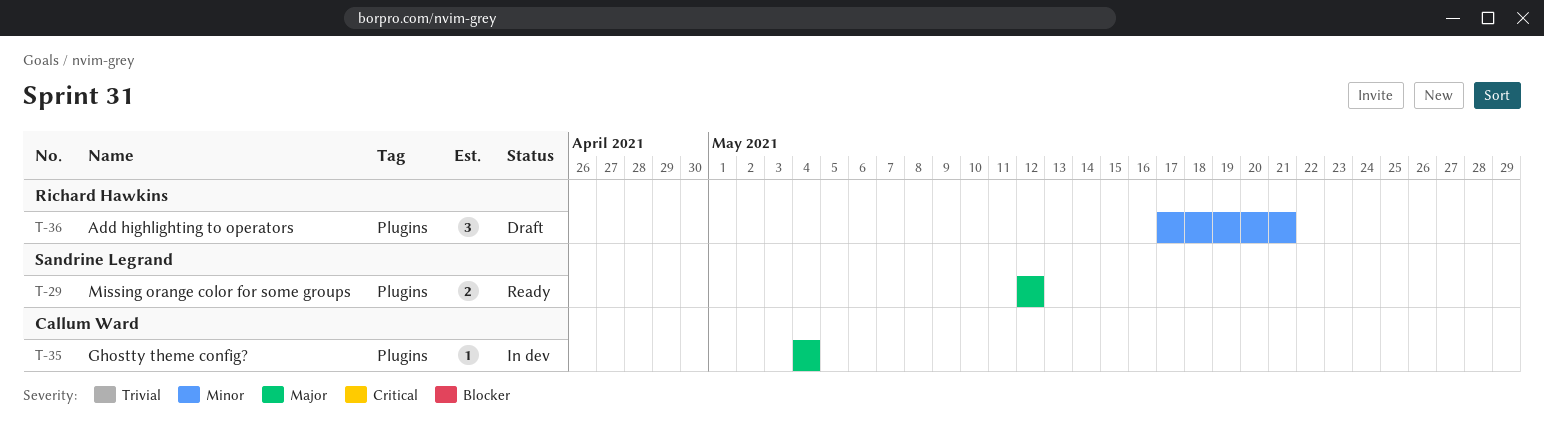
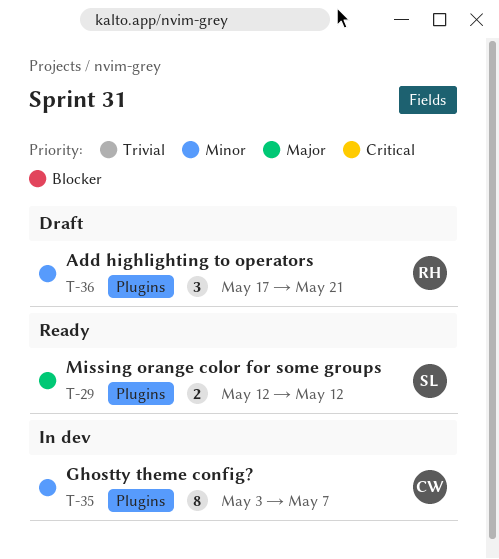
T-35, priority: Major -> Minor
T-35, estimate: 1 -> 8
T-35, start: May 4 -> May 3
T-35, due: May 4 -> May 7

